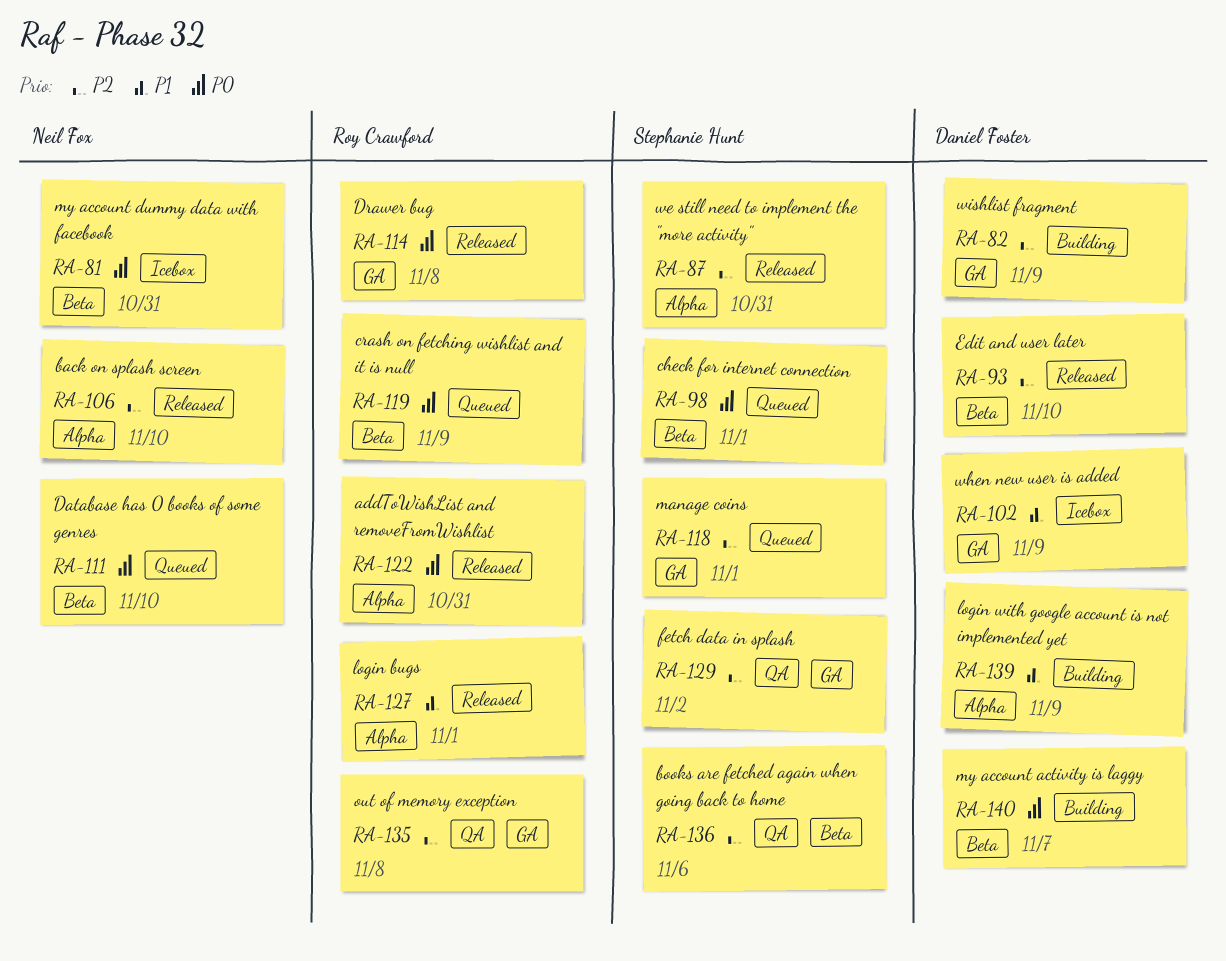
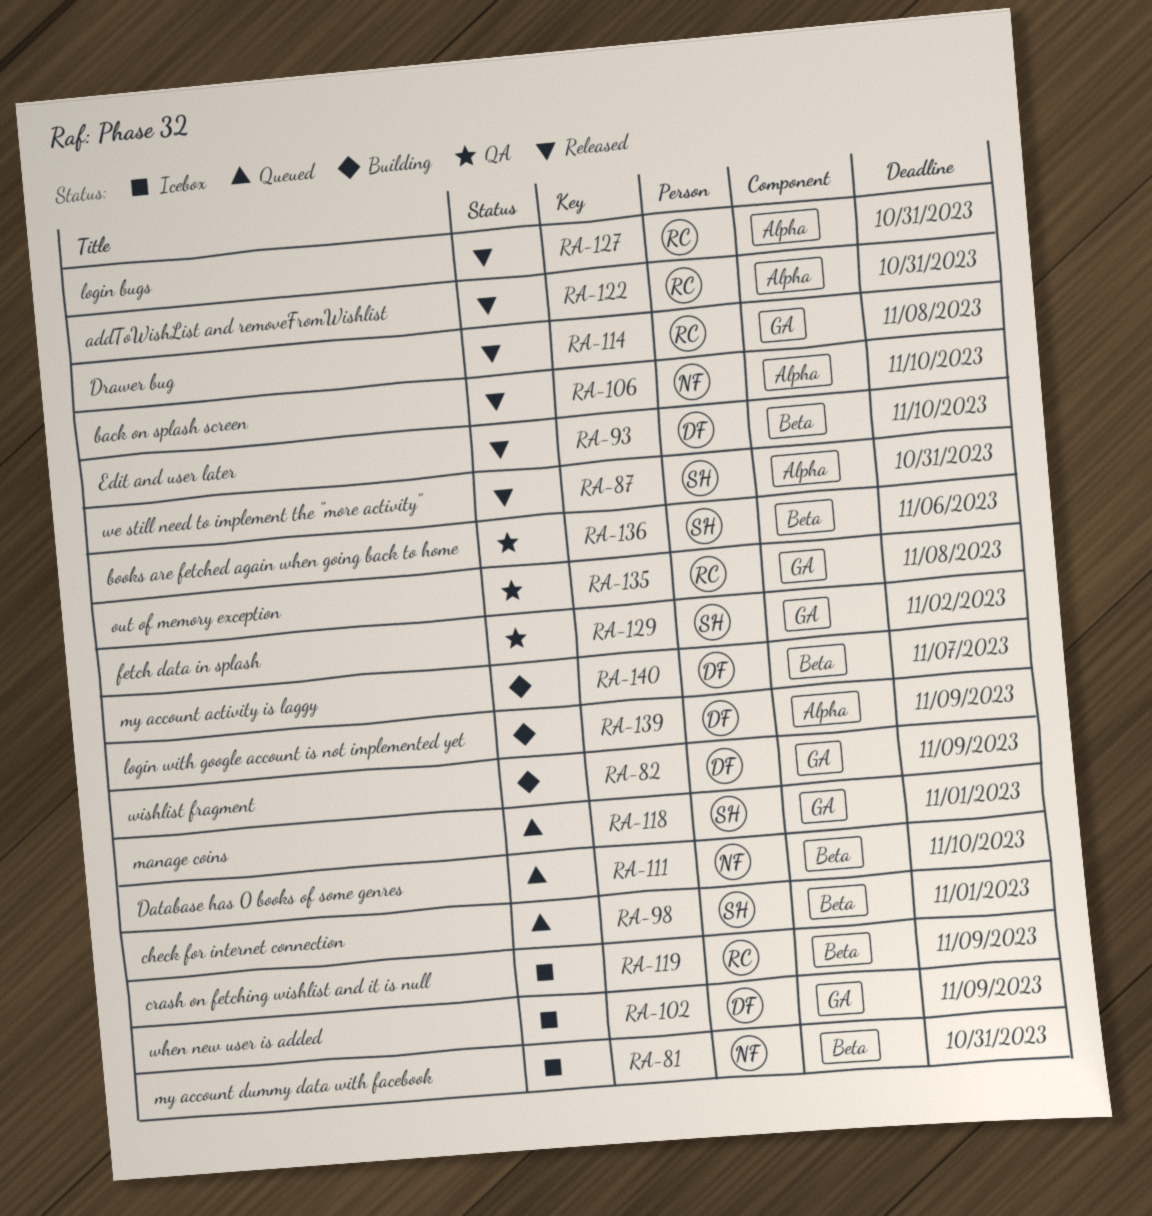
RA-119, status: Queued -> Icebox
RA-127, due: Nov 1 -> Oct 31

